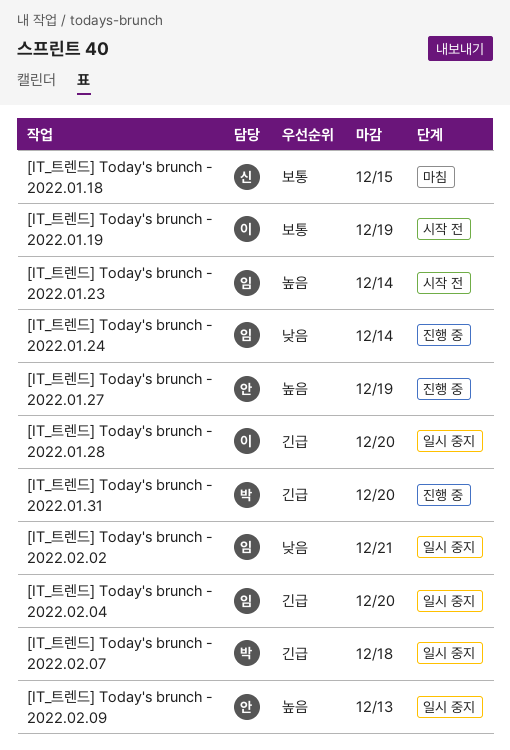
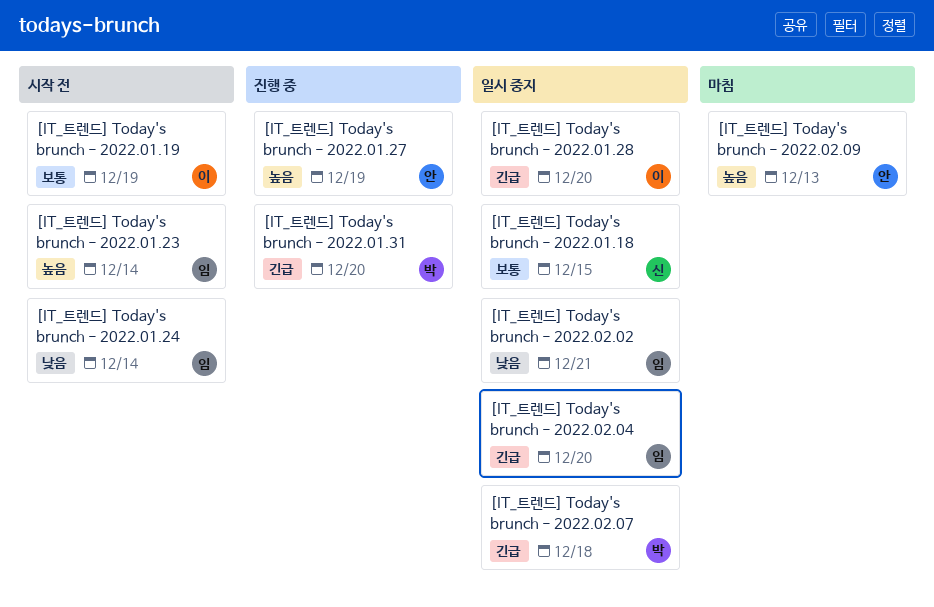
[IT_트렌드] Today's brunch - 2022.01.18, status: 마침 -> 일시 중지
[IT_트렌드] Today's brunch - 2022.01.24, status: 진행 중 -> 시작 전
[IT_트렌드] Today's brunch - 2022.02.09, status: 일시 중지 -> 마침

